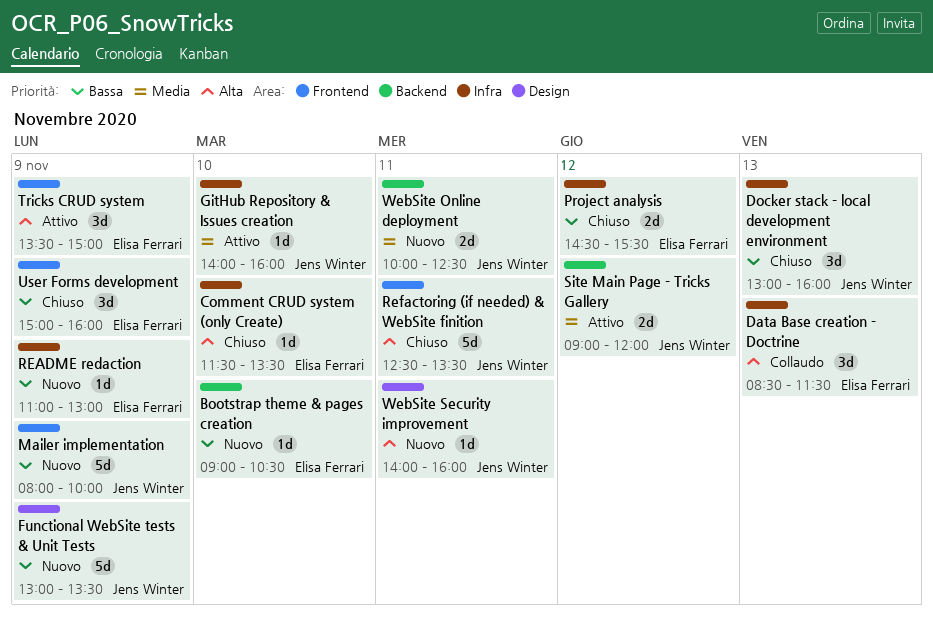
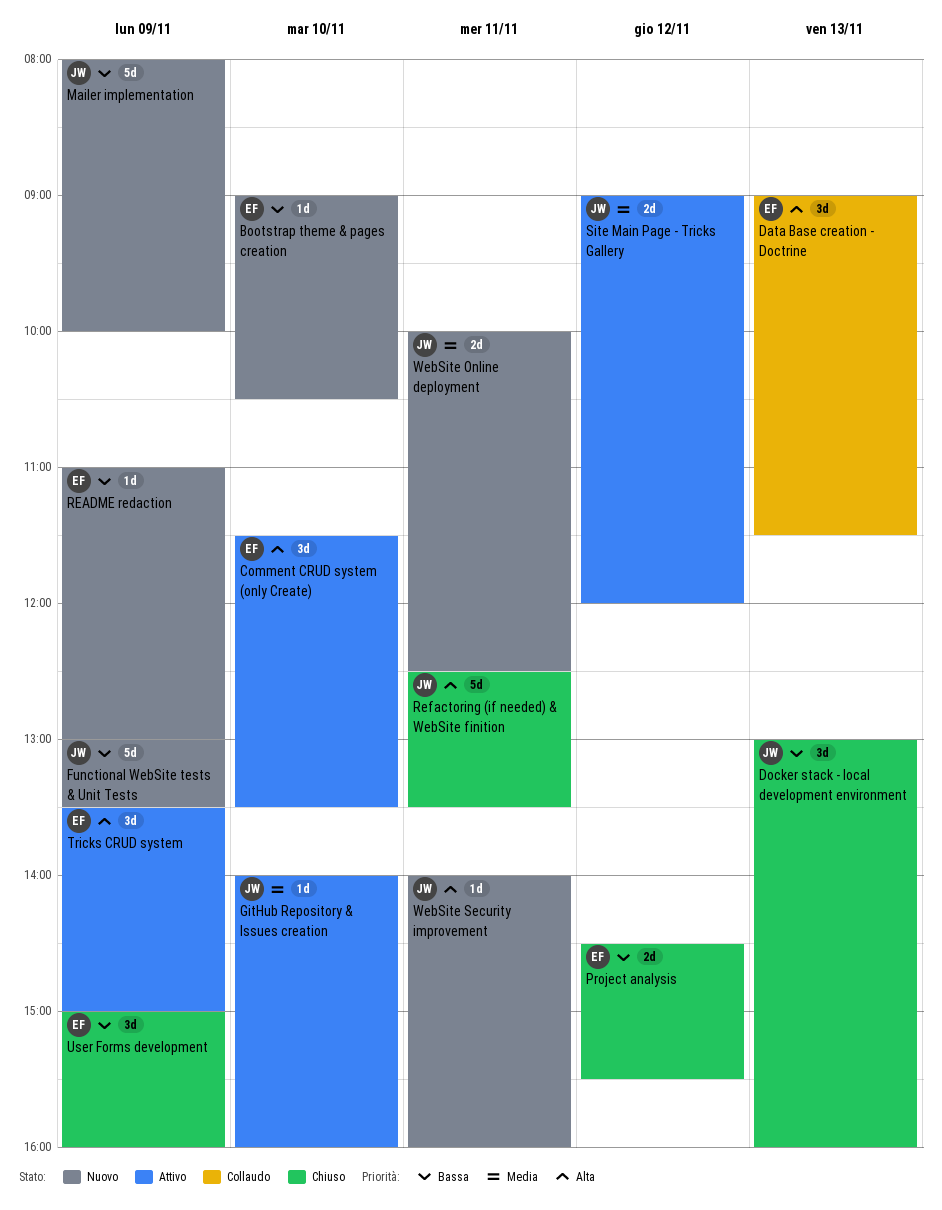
Comment CRUD system (only Create), status: Chiuso -> Attivo
Comment CRUD system (only Create), estimate: 1d -> 3d
Data Base creation - Doctrine, begins: 08:30 -> 09:00

